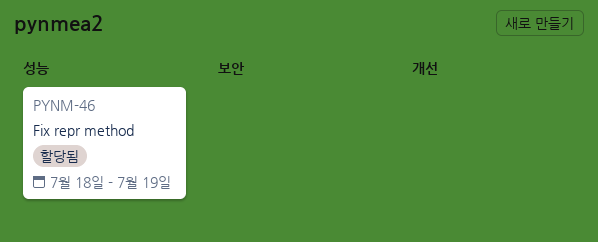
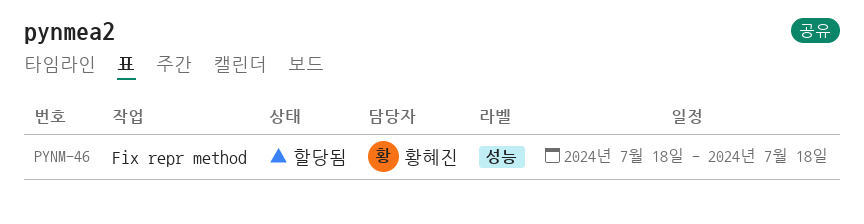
PYNM-46, due: Jul 19 -> Jul 18

